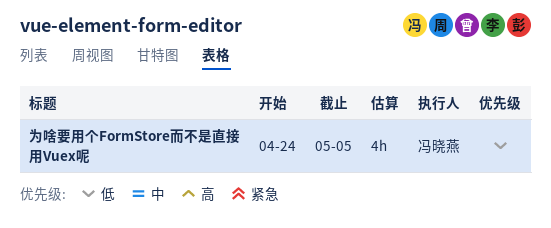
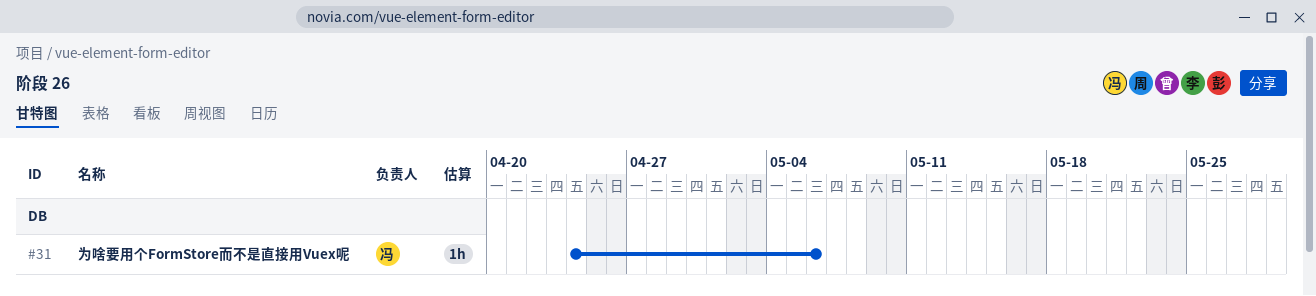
为啥要用个FormStore而不是直接用Vuex呢, estimate: 4h -> 1h
为啥要用个FormStore而不是直接用Vuex呢, due: May 5 -> May 6

